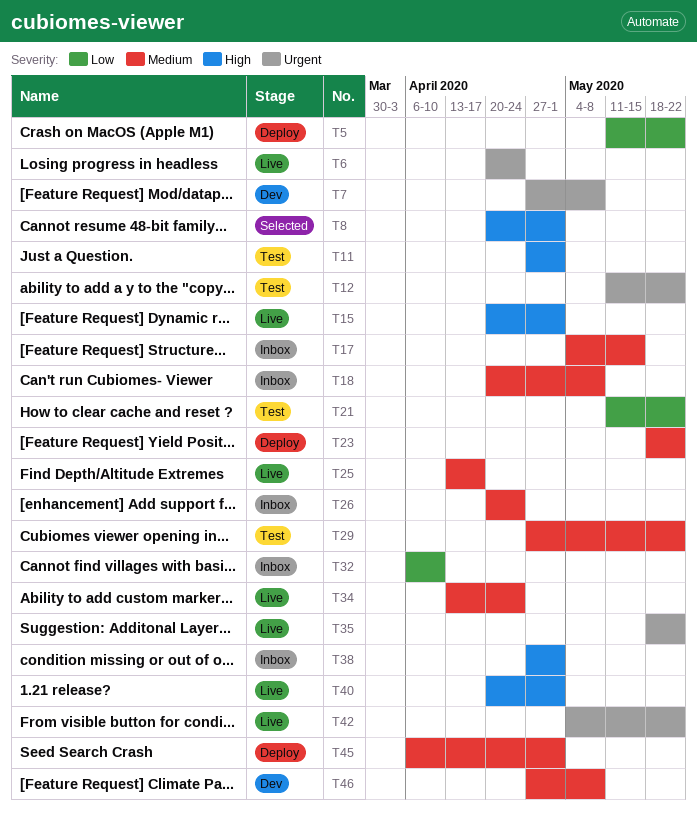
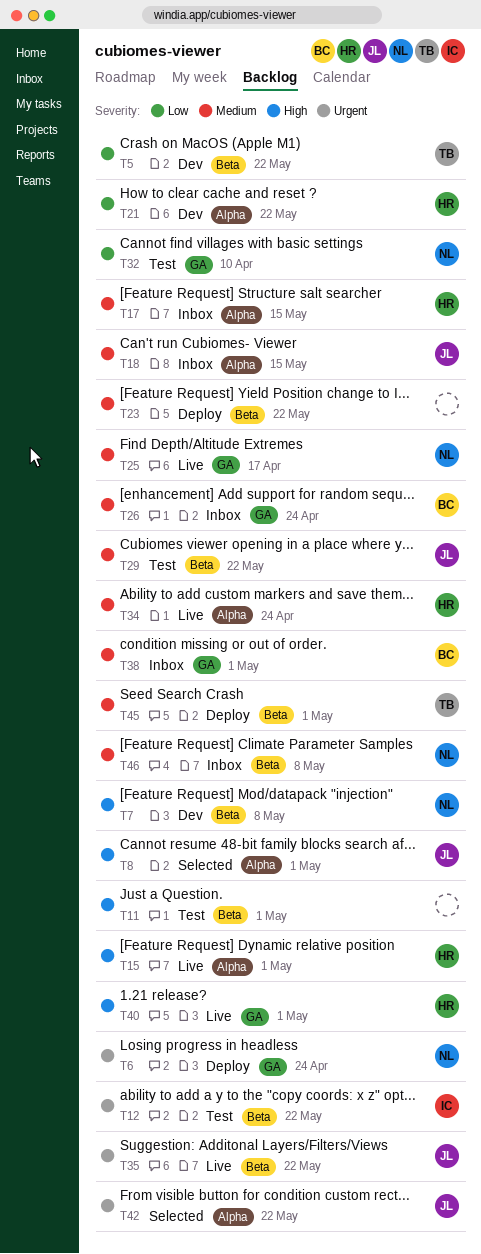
T5, status: Deploy -> Dev
T6, status: Live -> Deploy
T7, priority: Urgent -> High
T18, due: May 8 -> May 15
T21, status: Test -> Dev
T32, status: Inbox -> Test
T38, priority: High -> Medium
T42, status: Live -> Selected
T46, status: Dev -> Inbox

